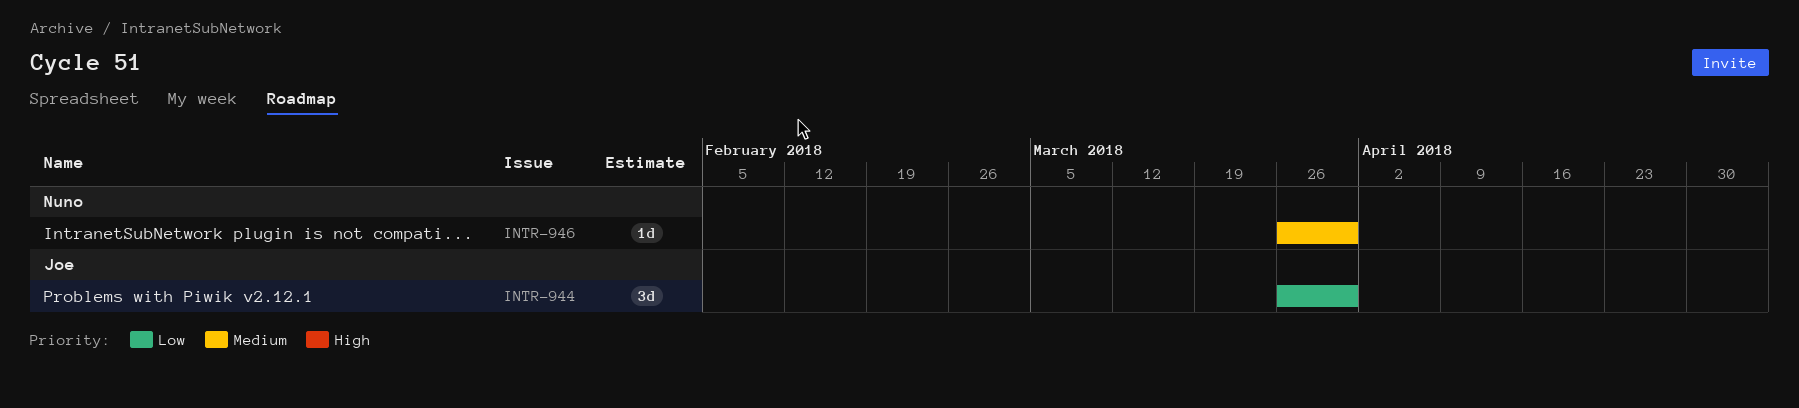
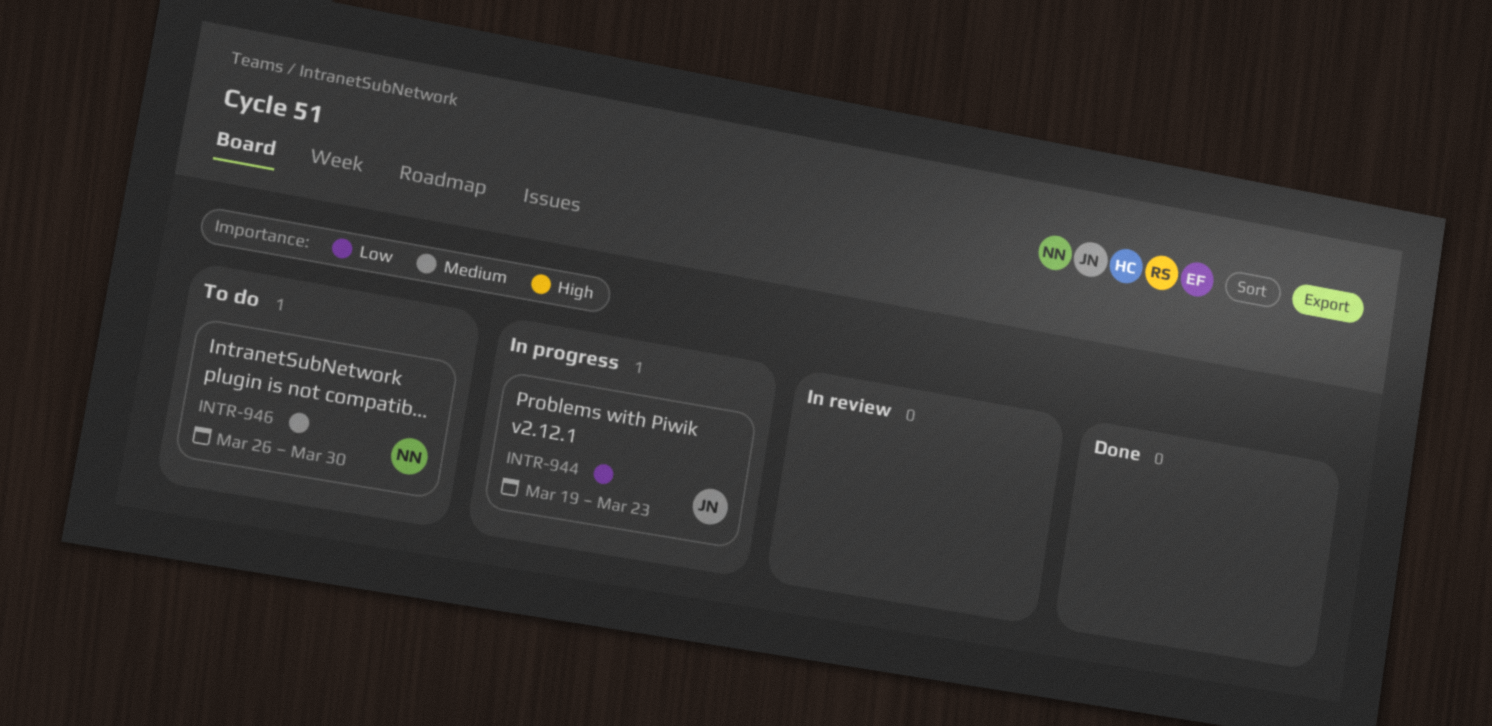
INTR-944, start: Mar 26 -> Mar 19
INTR-944, due: Mar 30 -> Mar 23

